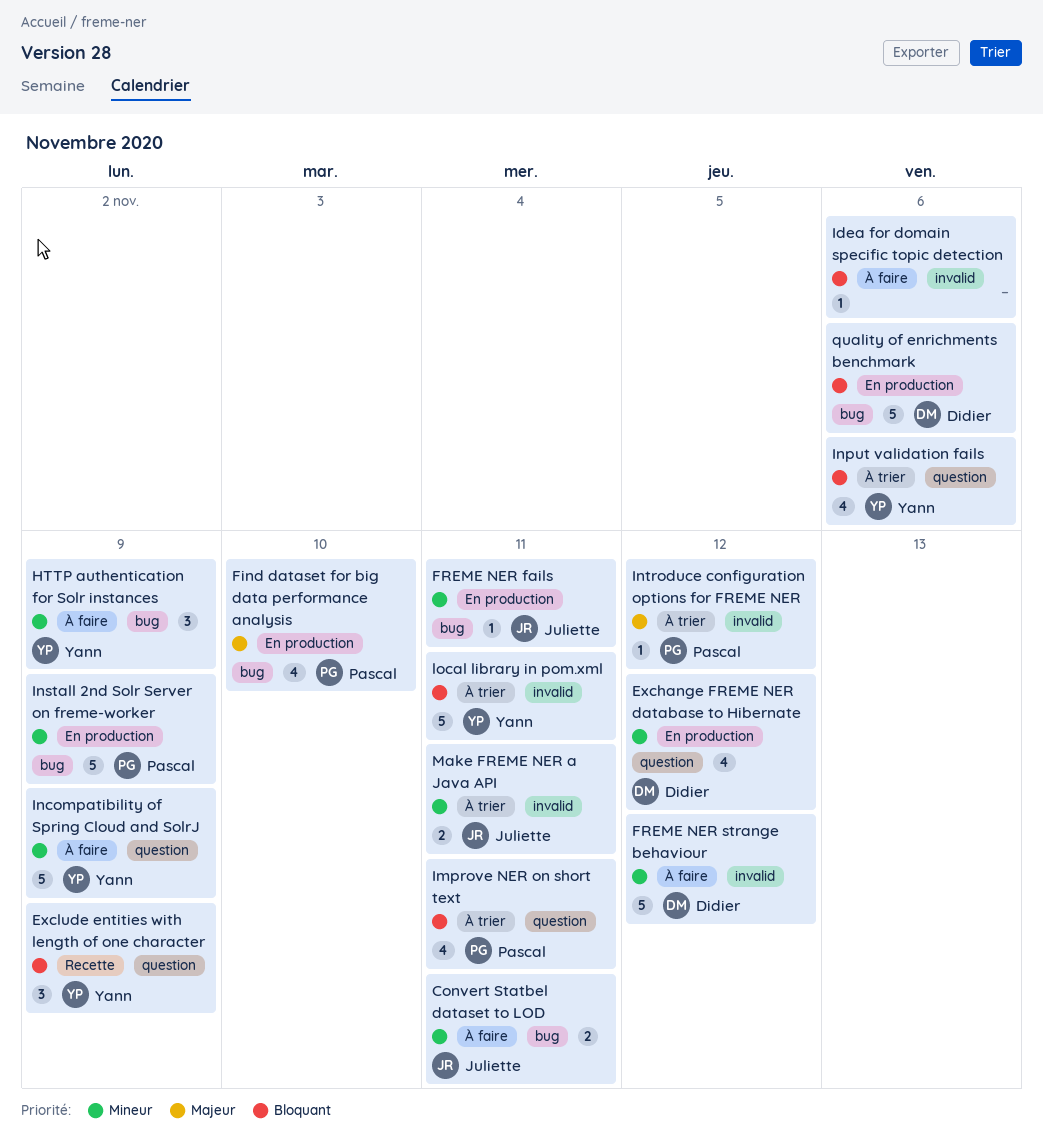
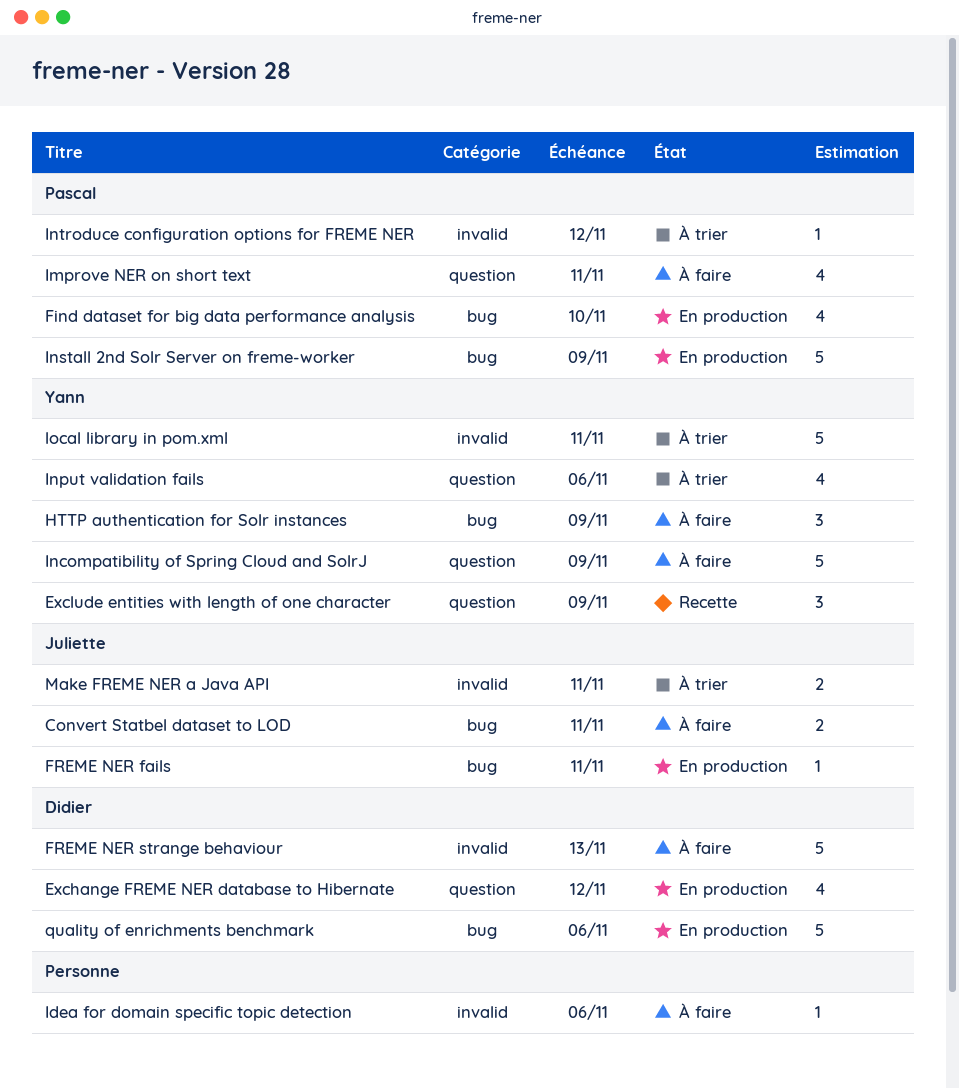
FREME NER strange behaviour, due: Nov 12 -> Nov 13
Improve NER on short text, status: À trier -> À faire

